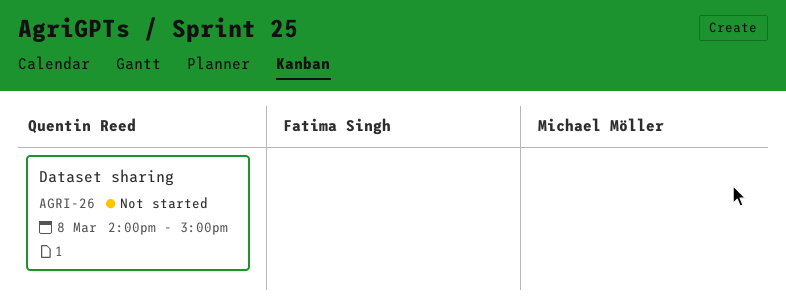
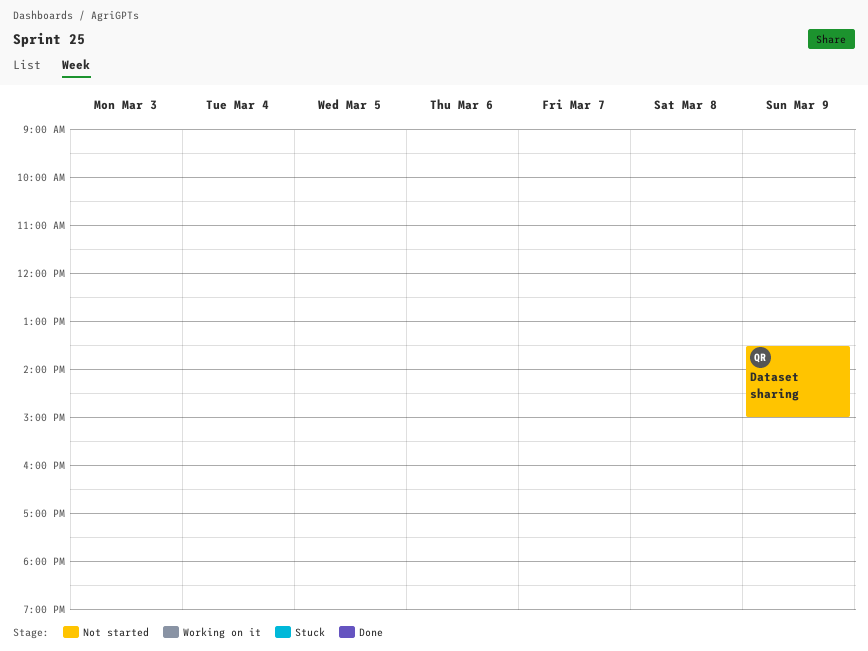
Dataset sharing, day: Mar 8 -> Mar 9
Dataset sharing, begins: 14:00 -> 13:30

